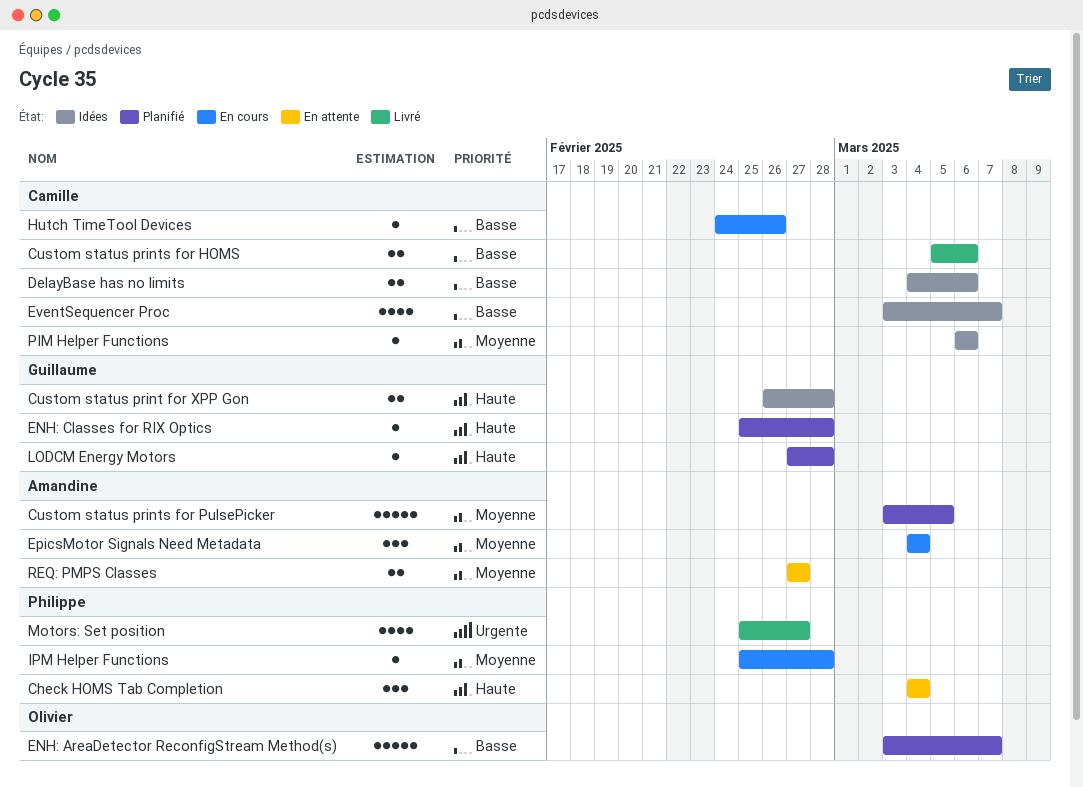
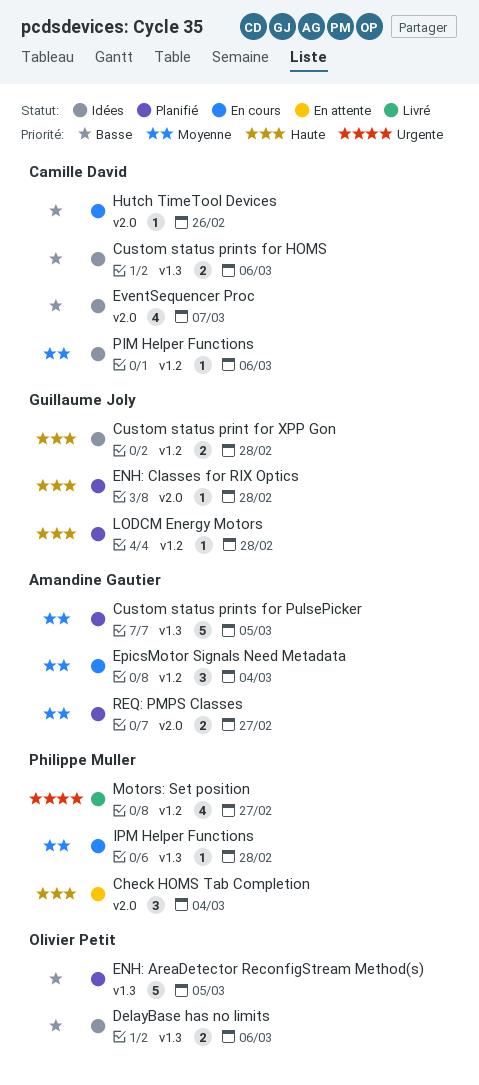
Custom status prints for HOMS, status: Livré -> Idées
DelayBase has no limits, owner: Camille David -> Olivier Petit
ENH: AreaDetector ReconfigStream Method(s), due: Mar 7 -> Mar 5
REQ: PMPS Classes, status: En attente -> Planifié

